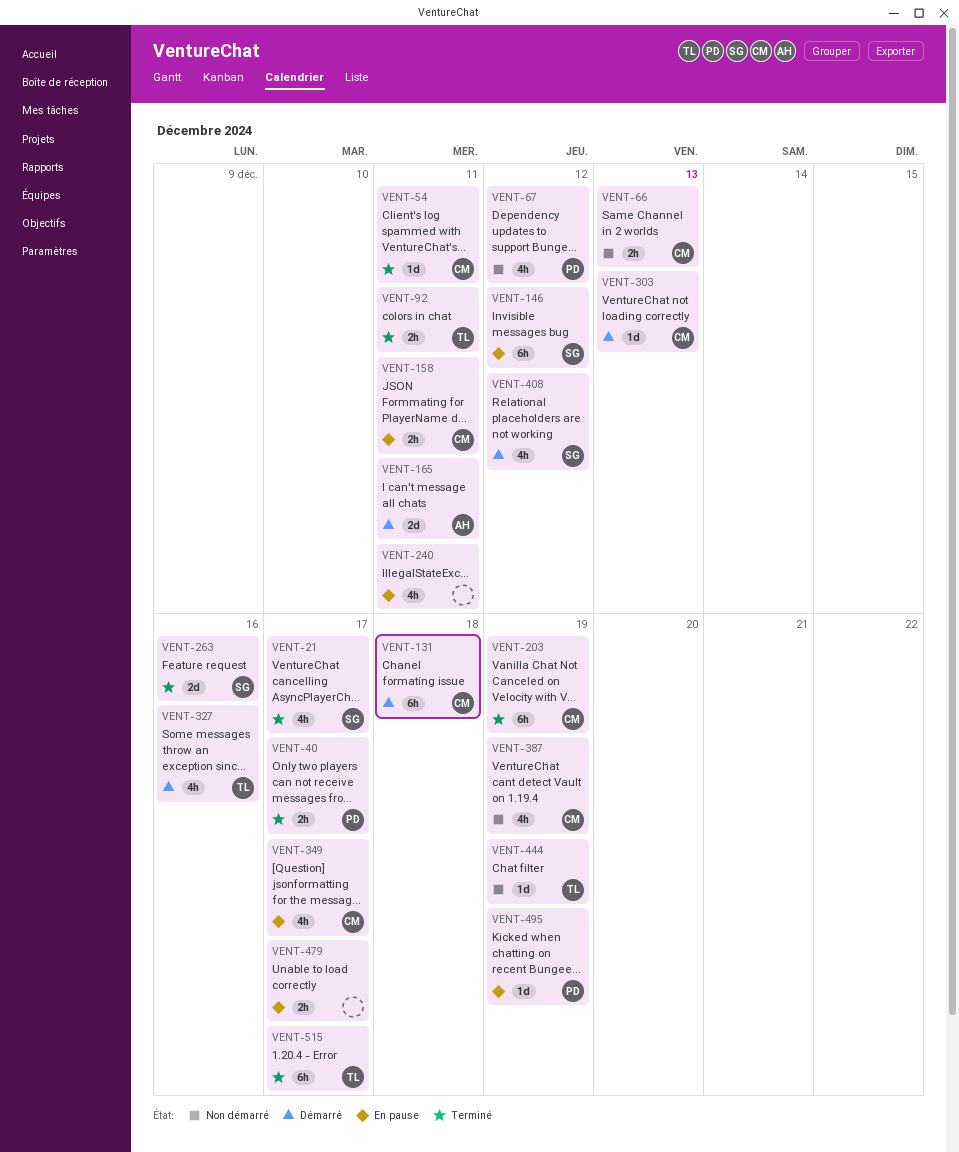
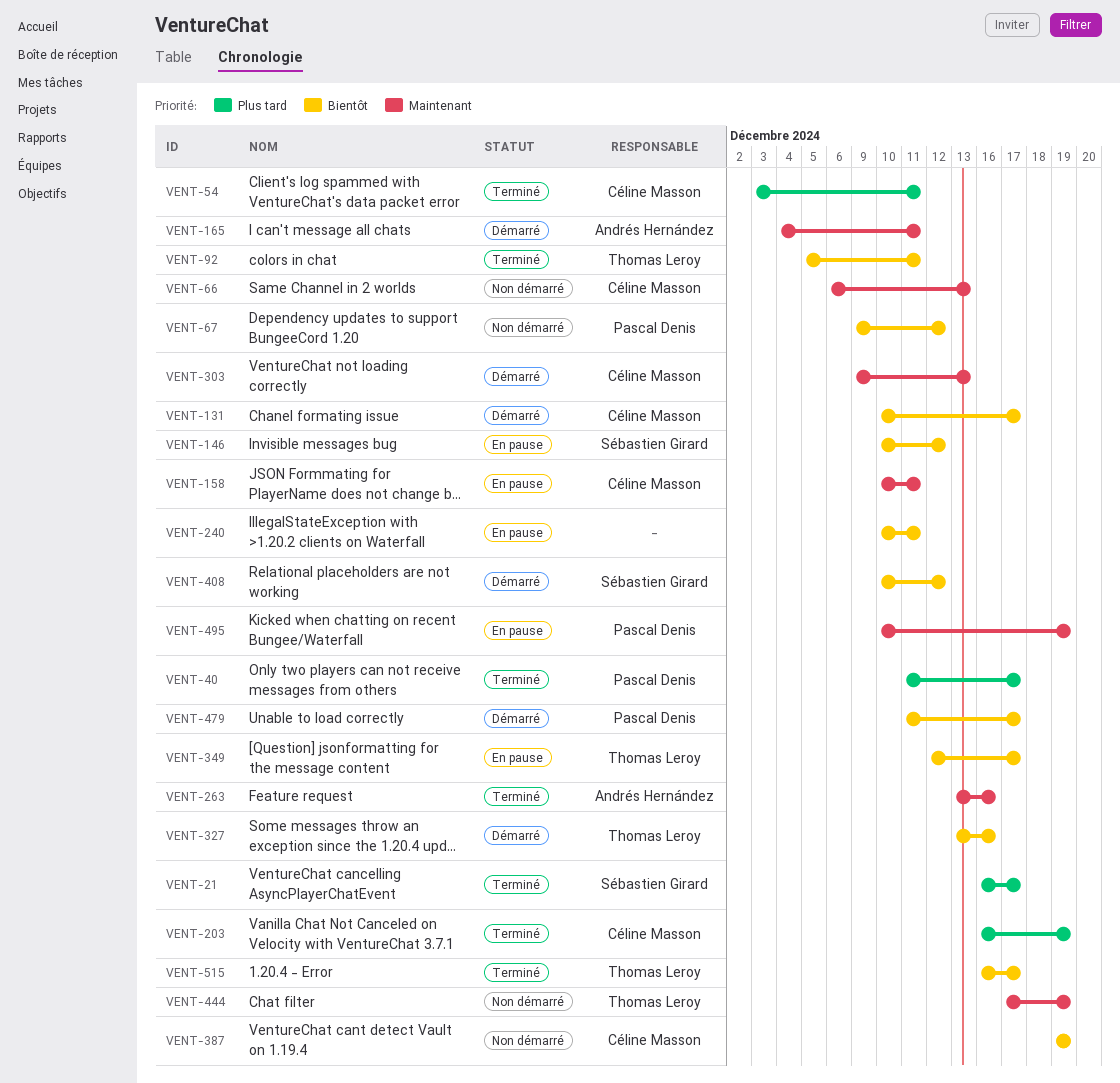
VENT-131, due: Dec 18 -> Dec 17
VENT-263, owner: Sébastien Girard -> Andrés Hernández
VENT-349, owner: Céline Masson -> Thomas Leroy
VENT-479, status: En pause -> Démarré
VENT-479, owner: none -> Pascal Denis

